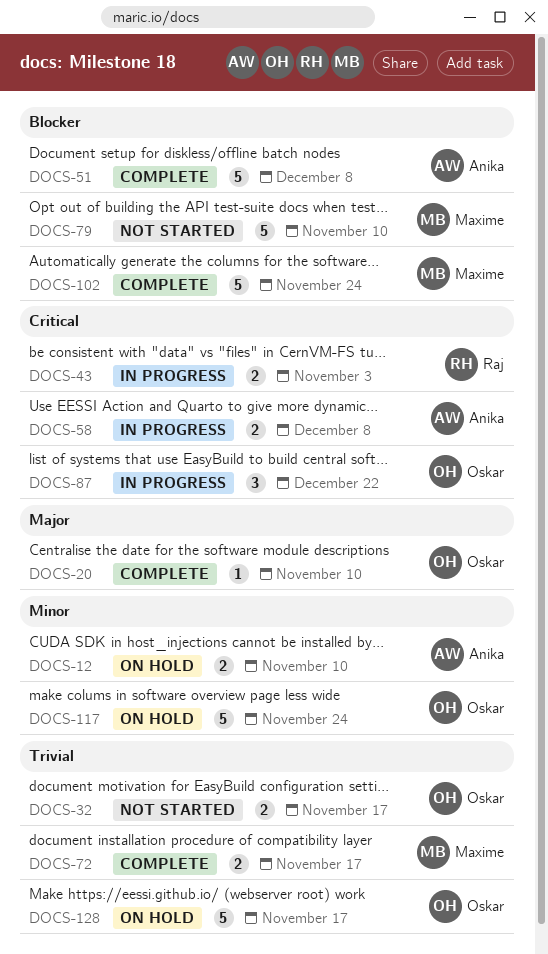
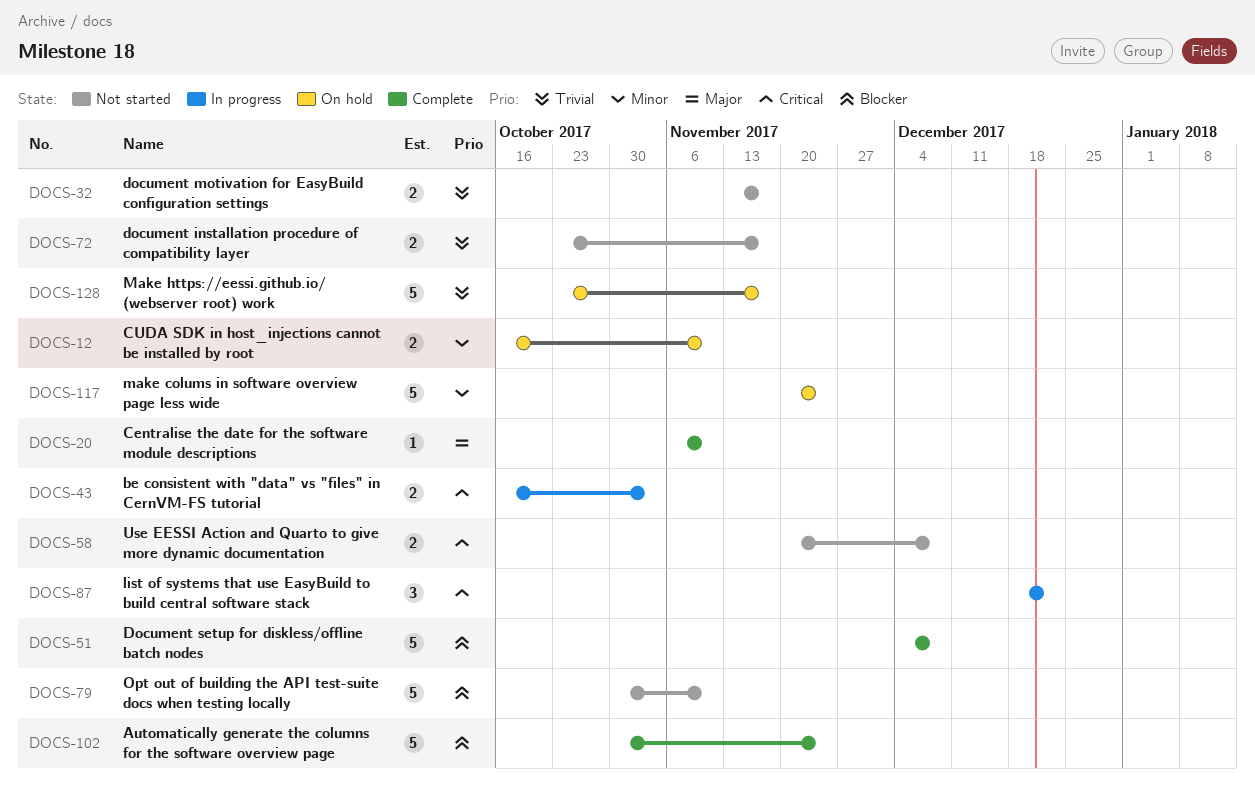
DOCS-58, status: In progress -> Not started
DOCS-72, status: Complete -> Not started

